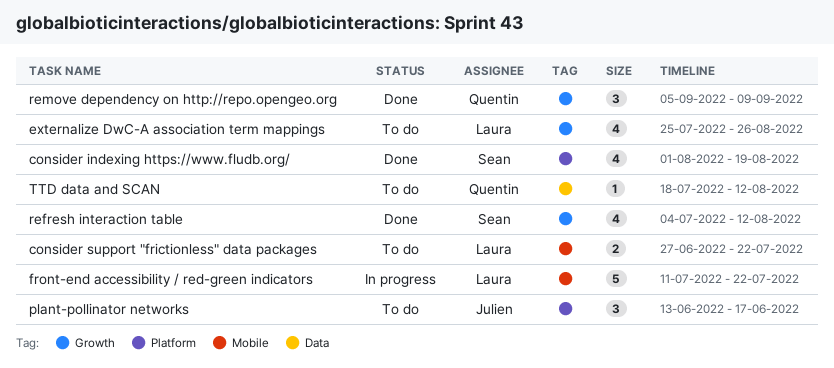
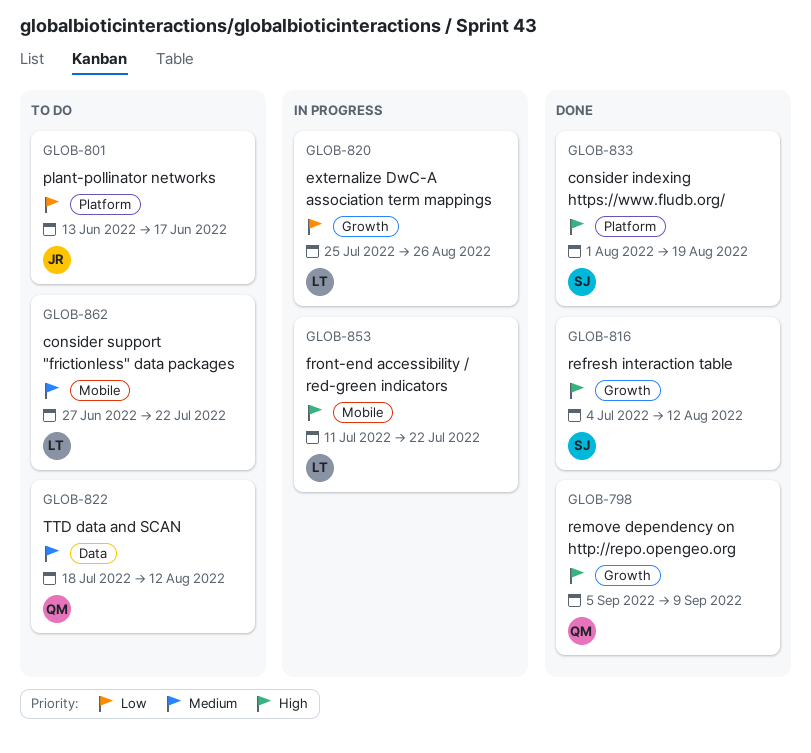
externalize DwC-A association term mappings, status: To do -> In progress

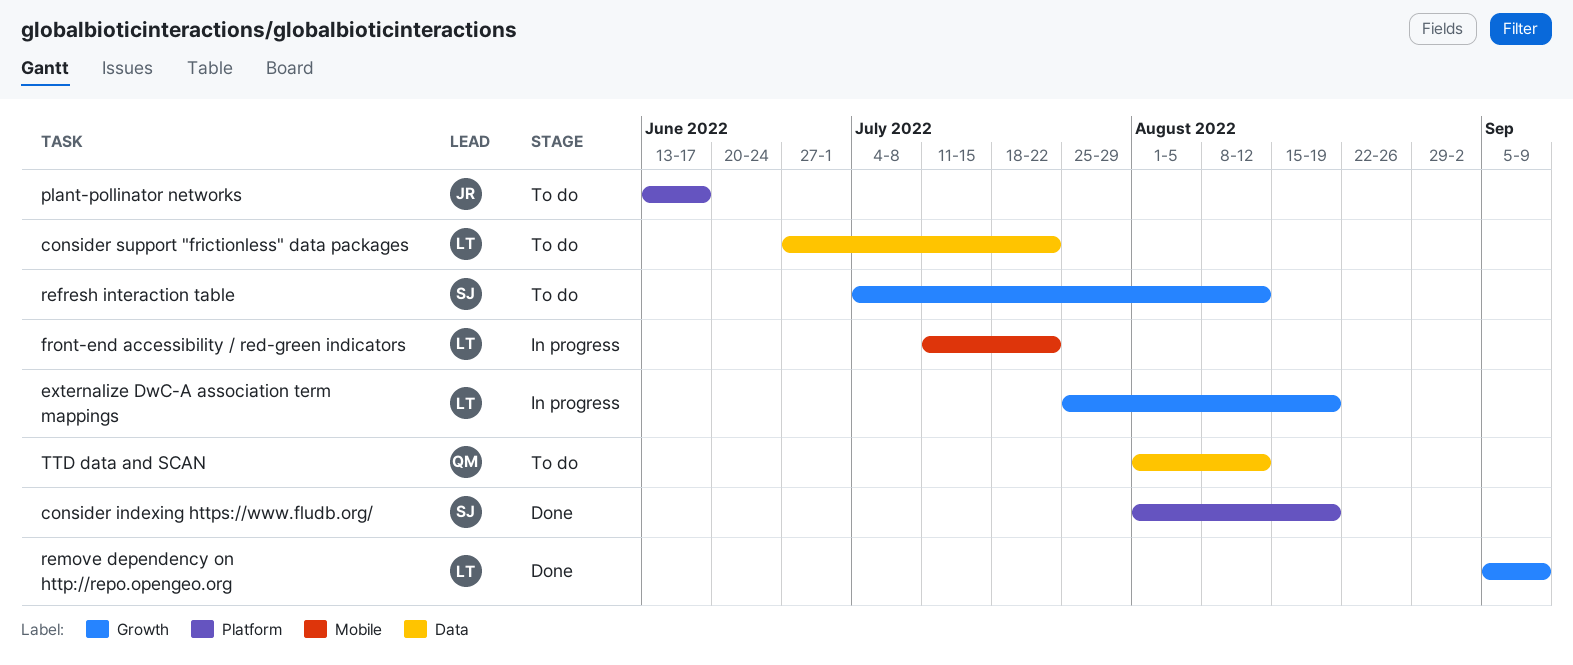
consider support "frictionless" data packages, label: Mobile -> Data
externalize DwC-A association term mappings, due: Aug 26 -> Aug 19
refresh interaction table, status: Done -> To do
remove dependency on http://repo.opengeo.org, owner: QM -> LT
TTD data and SCAN, start: Jul 18 -> Aug 1

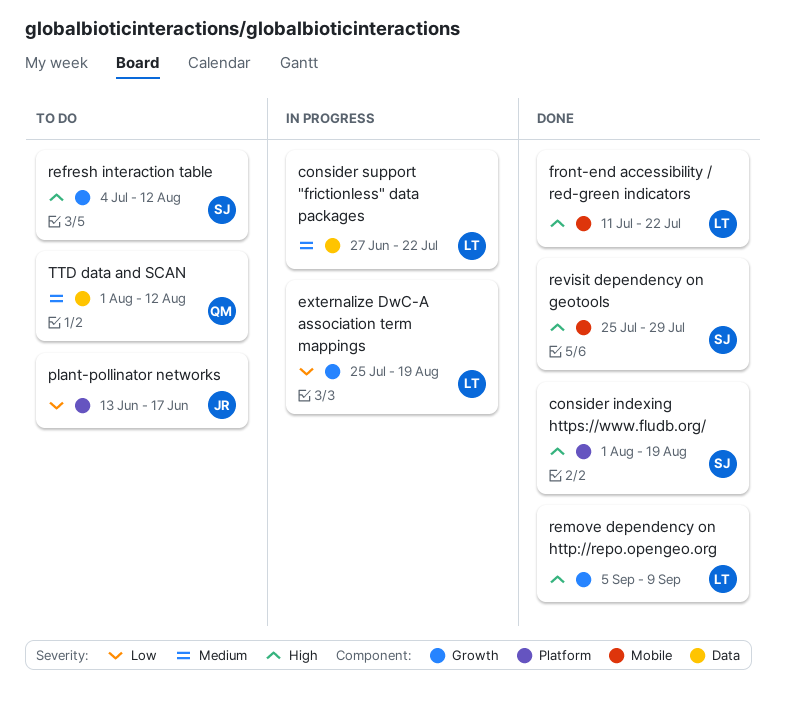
consider support "frictionless" data packages, status: To do -> In progress
front-end accessibility / red-green indicators, status: In progress -> Done
revisit dependency on geotools: none -> present

